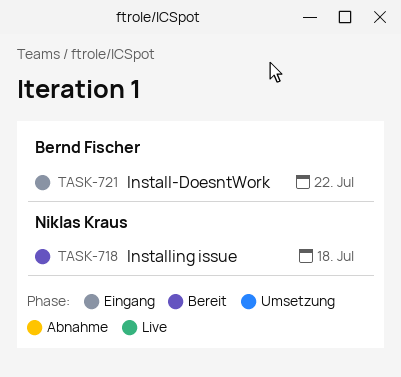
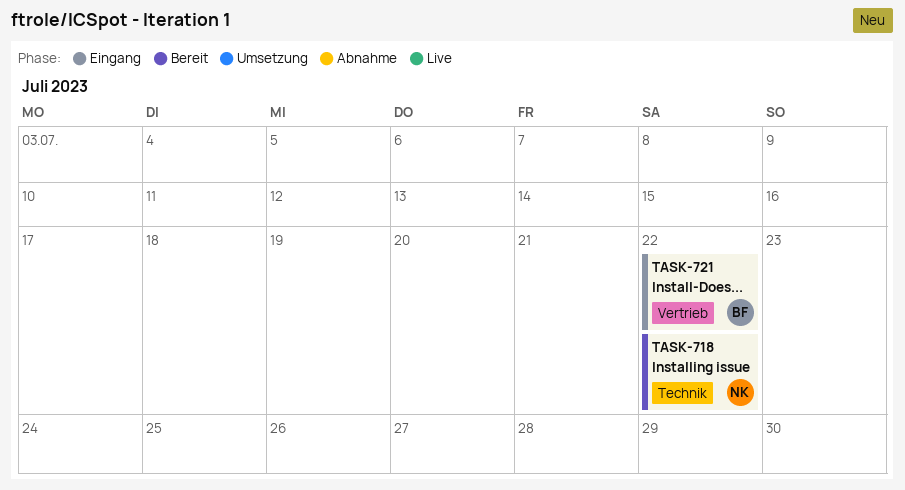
TASK-718, due: Jul 18 -> Jul 22

